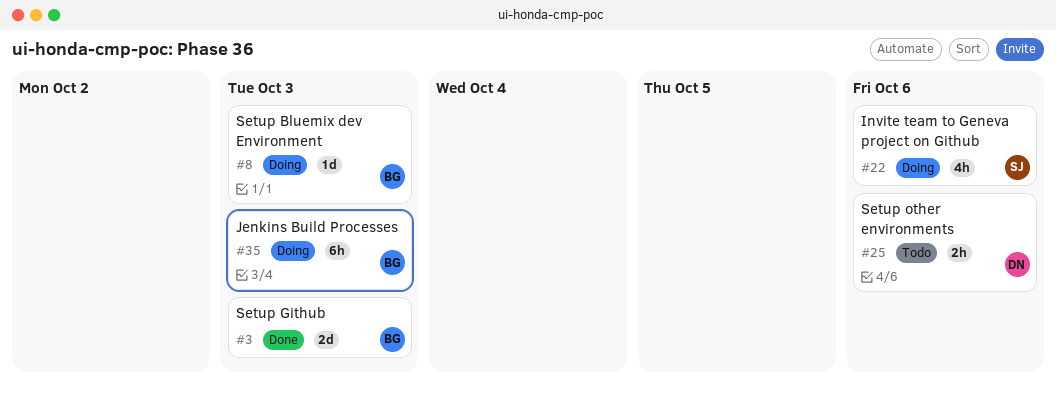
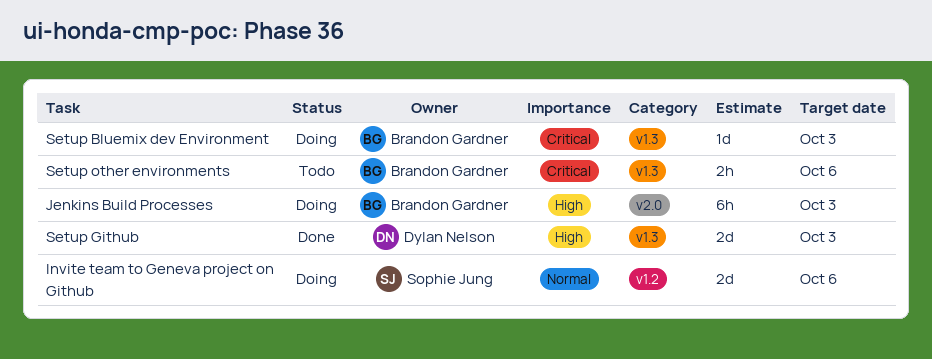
Invite team to Geneva project on Github, estimate: 4h -> 2d
Setup Github, owner: Brandon Gardner -> Dylan Nelson
Setup other environments, owner: Dylan Nelson -> Brandon Gardner

